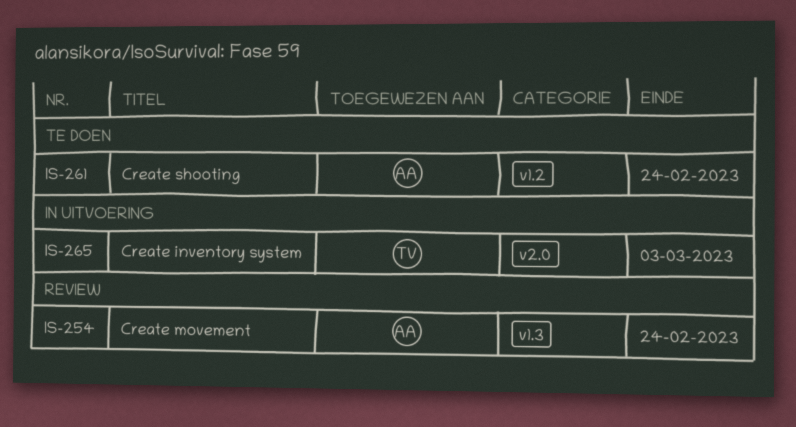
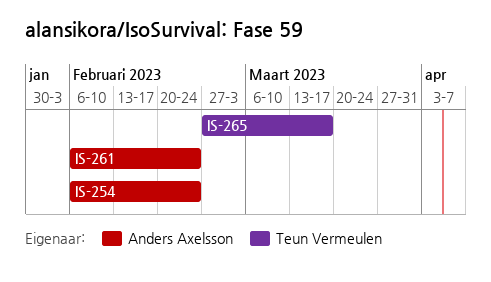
IS-265, due: Mar 3 -> Mar 17

